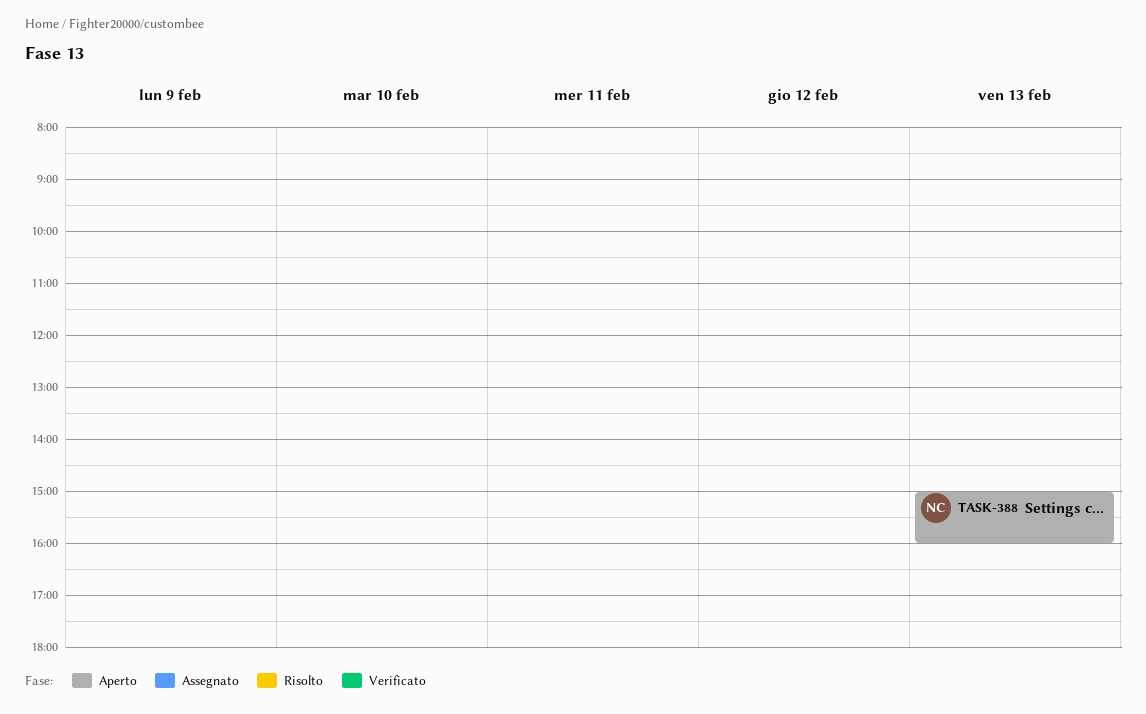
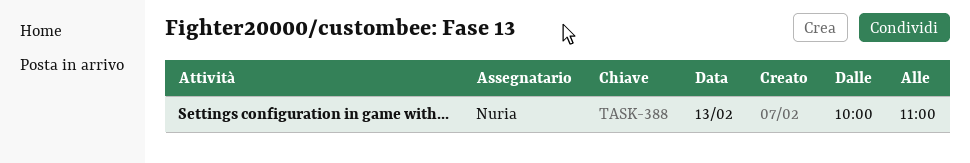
TASK-388, begins: 15:00 -> 10:00
TASK-388, ends: 16:00 -> 11:00

